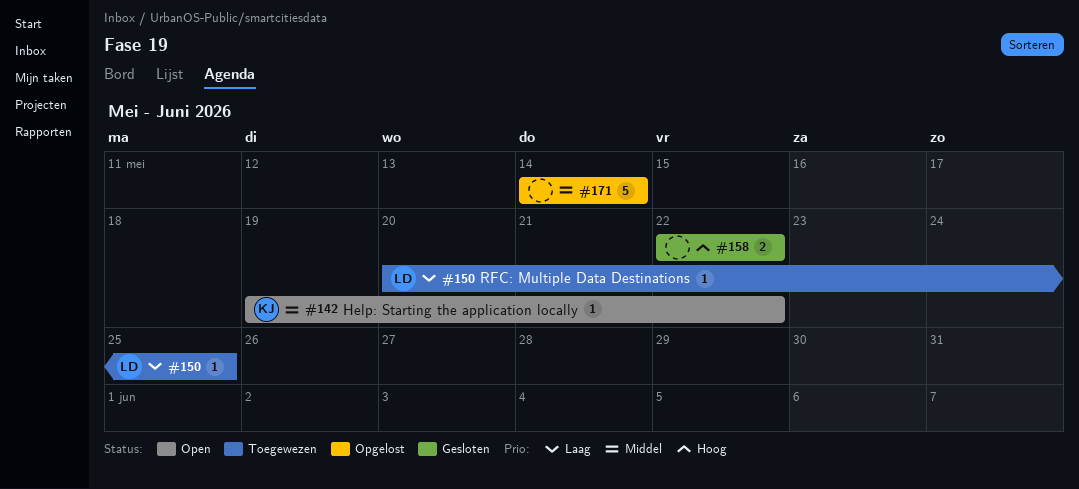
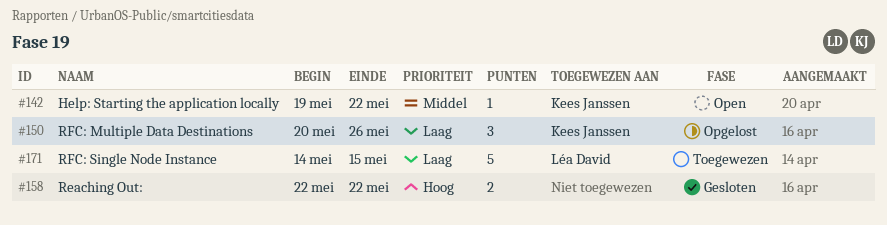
#150, status: Toegewezen -> Opgelost
#150, owner: Léa David -> Kees Janssen
#150, estimate: 1 -> 3
#150, due: May 25 -> May 26
#171, status: Opgelost -> Toegewezen
#171, owner: none -> Léa David
#171, priority: Middel -> Laag
#171, due: May 14 -> May 15

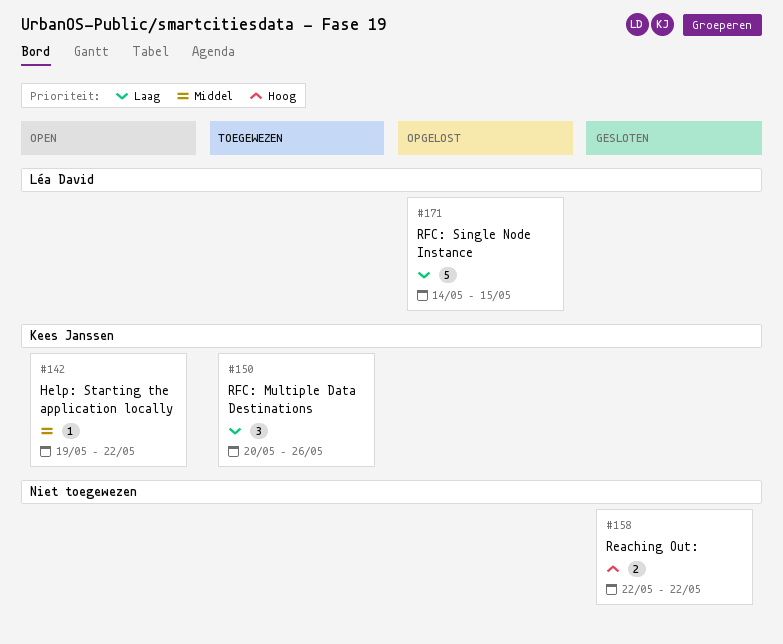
#150, status: Opgelost -> Toegewezen
#171, status: Toegewezen -> Opgelost

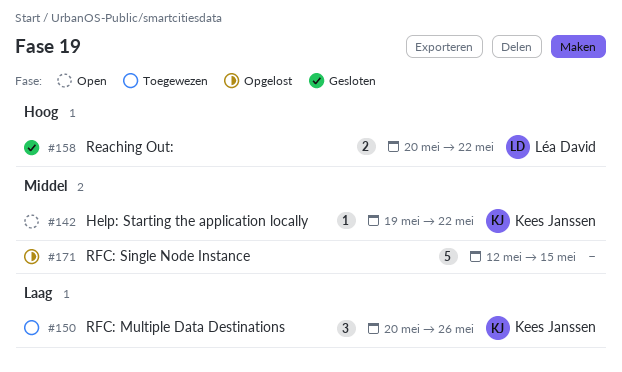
#158, owner: none -> Léa David
#158, start: May 22 -> May 20
#171, owner: Léa David -> none
#171, priority: Laag -> Middel
#171, start: May 14 -> May 12

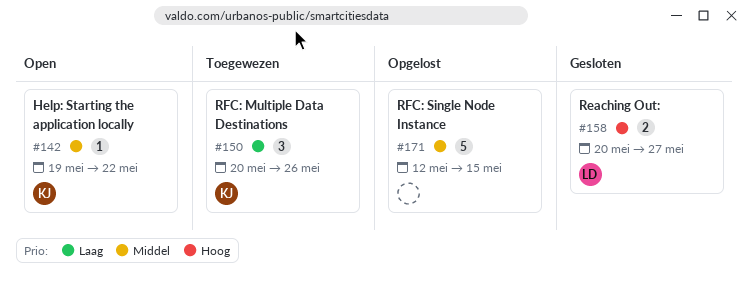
#158, due: May 22 -> May 27

